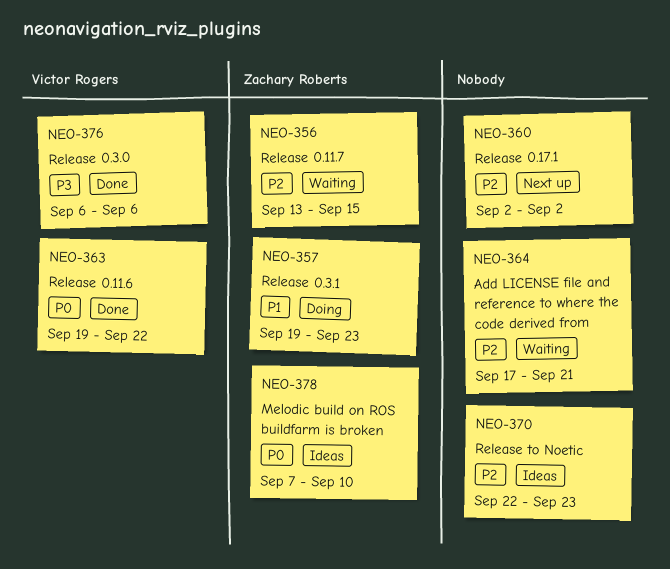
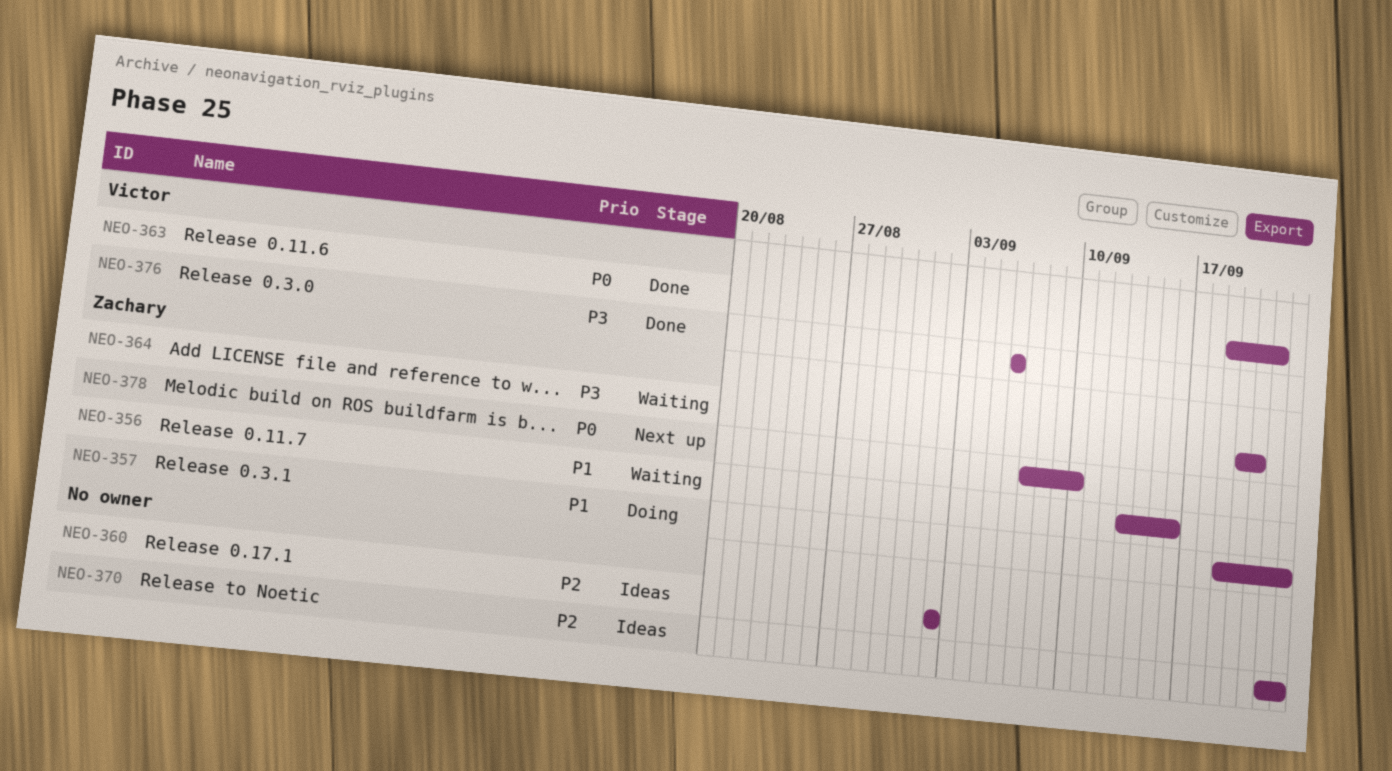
NEO-356, priority: P2 -> P1
NEO-356, due: Sep 15 -> Sep 16
NEO-360, status: Next up -> Ideas
NEO-364, owner: none -> Zachary Roberts
NEO-364, priority: P2 -> P3
NEO-364, start: Sep 17 -> Sep 20
NEO-378, status: Ideas -> Next up

